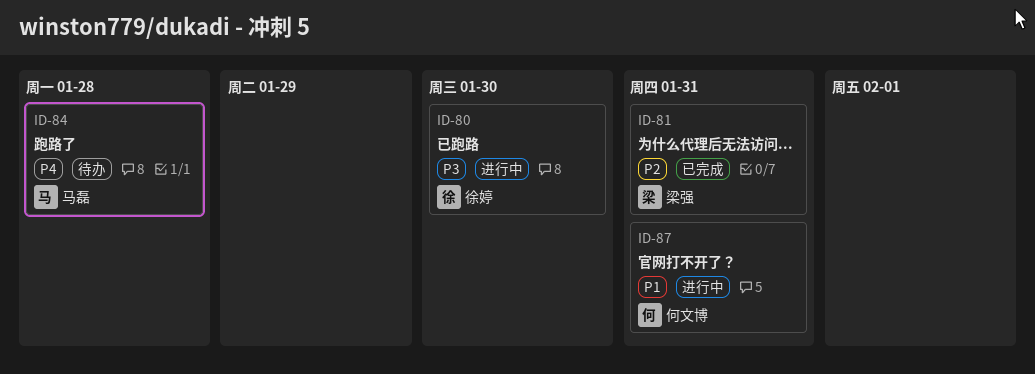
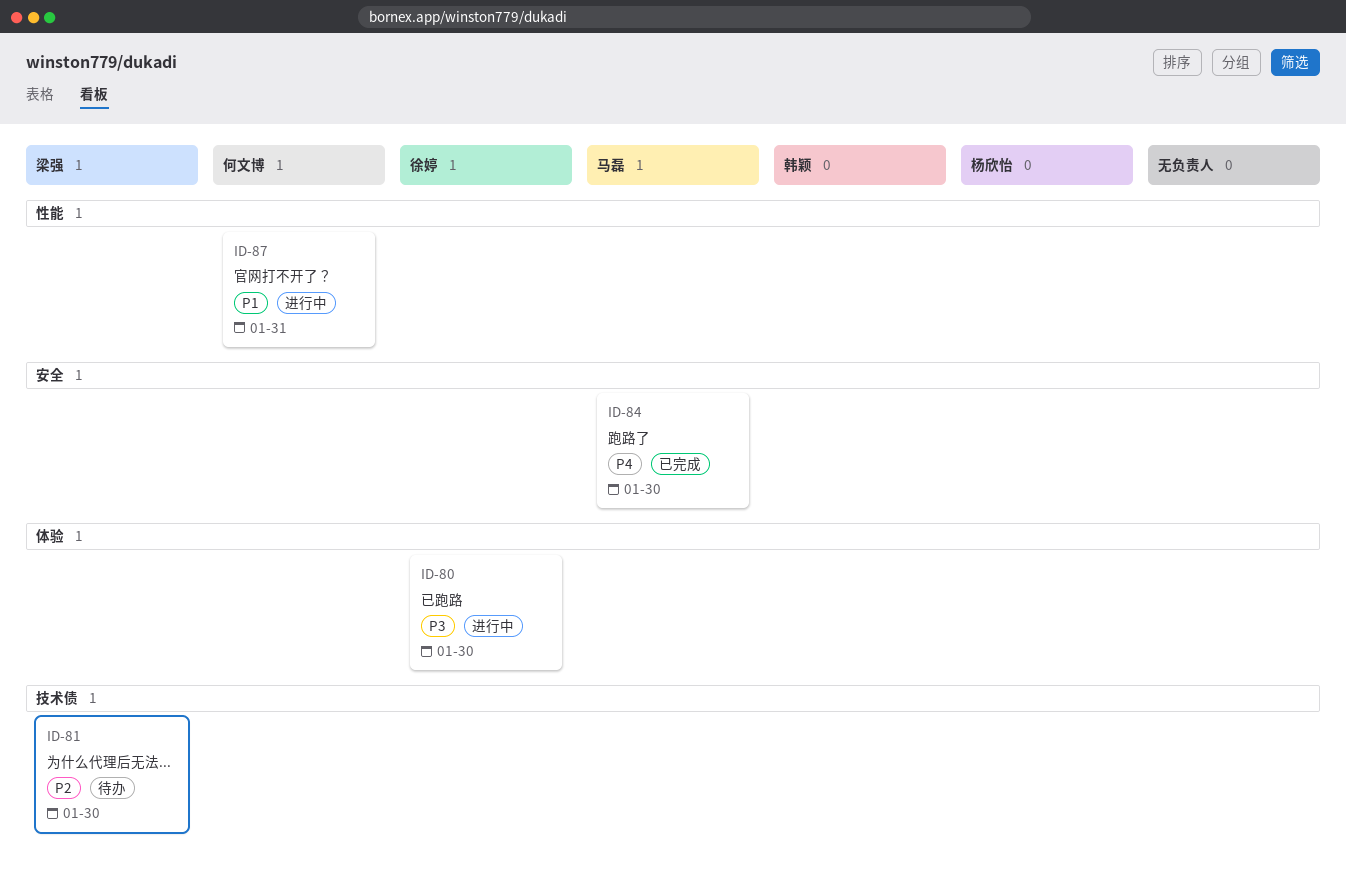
ID-81, status: 已完成 -> 待办
ID-81, due: Jan 31 -> Jan 30
ID-84, status: 待办 -> 已完成
ID-84, due: Jan 28 -> Jan 30

